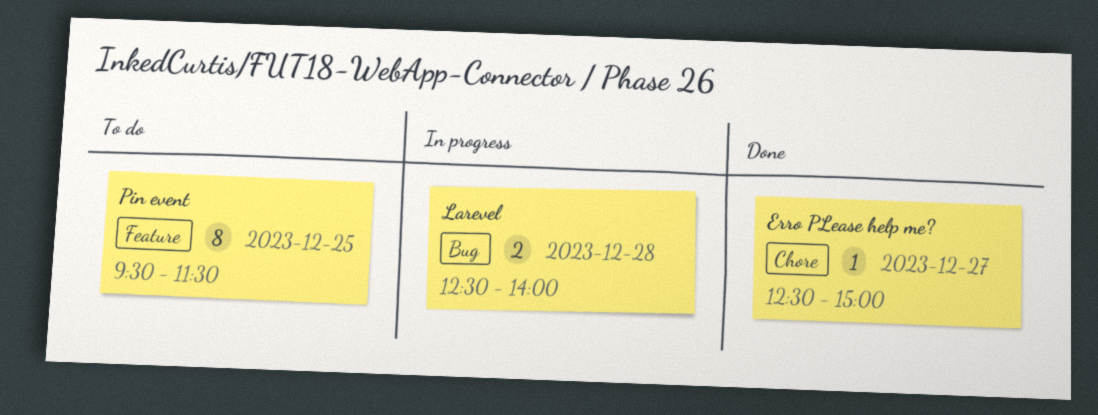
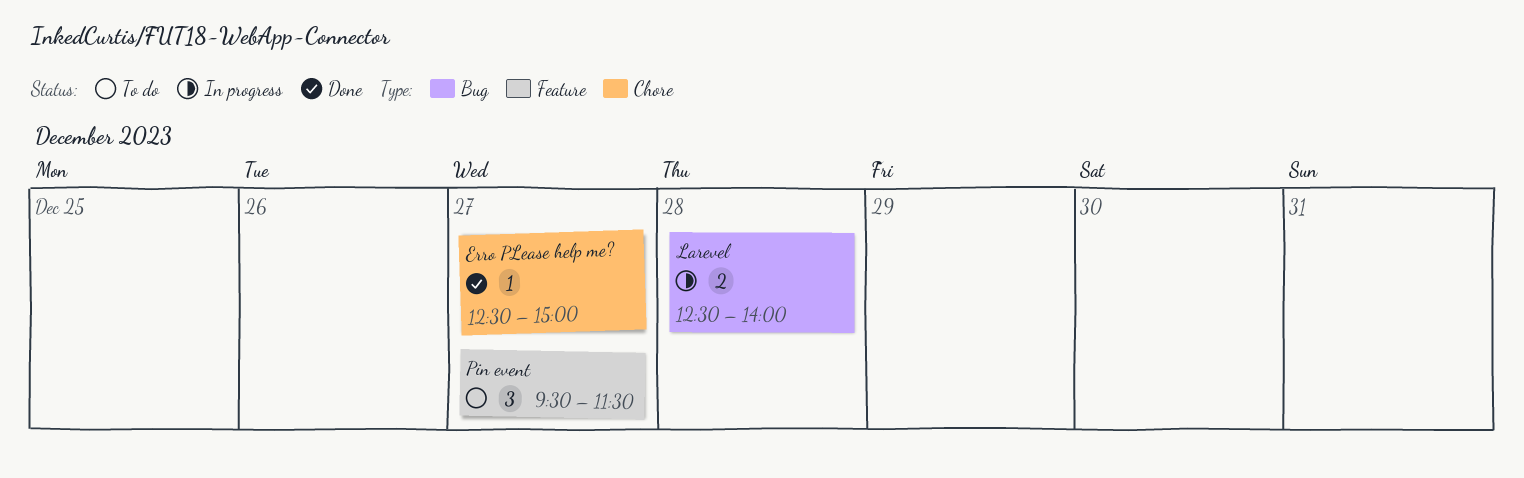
Pin event, estimate: 8 -> 3
Pin event, day: Dec 25 -> Dec 27

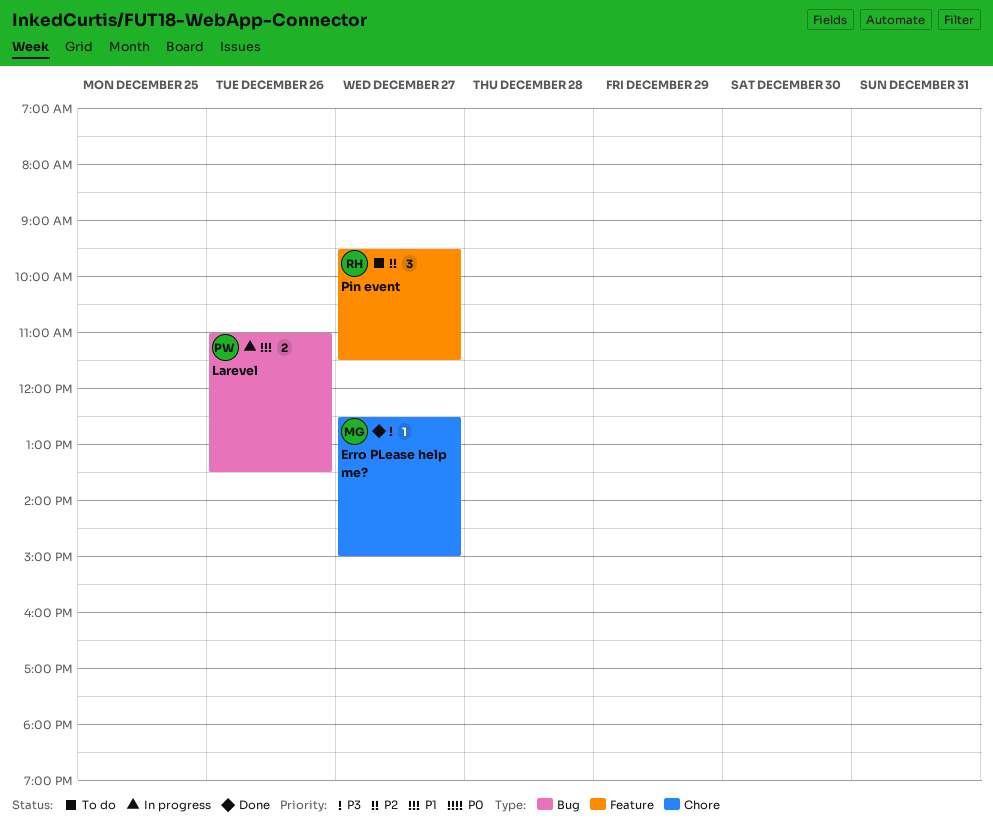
Larevel, day: Dec 28 -> Dec 26
Larevel, begins: 12:30 -> 11:00
Larevel, ends: 14:00 -> 13:30

